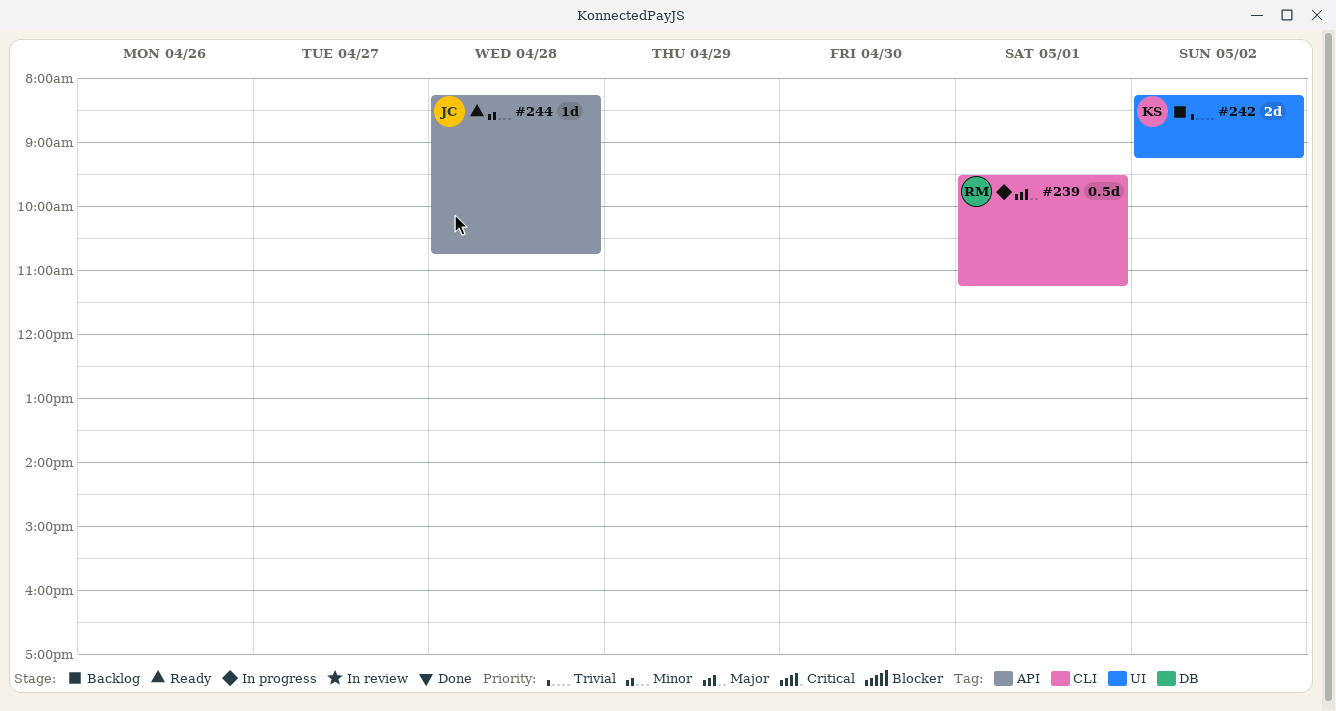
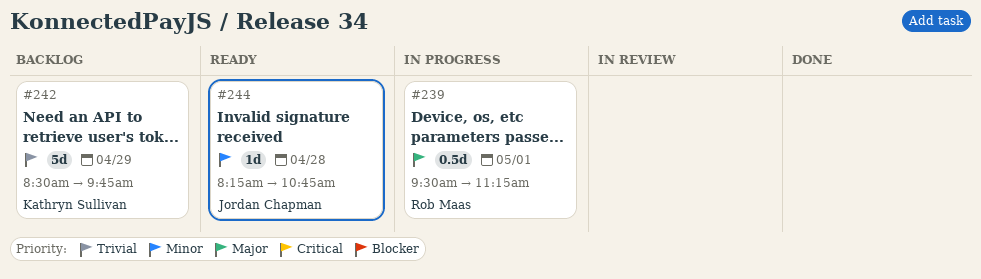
#242, estimate: 2d -> 5d
#242, day: May 2 -> Apr 29
#242, begins: 08:15 -> 08:30
#242, ends: 09:15 -> 09:45

